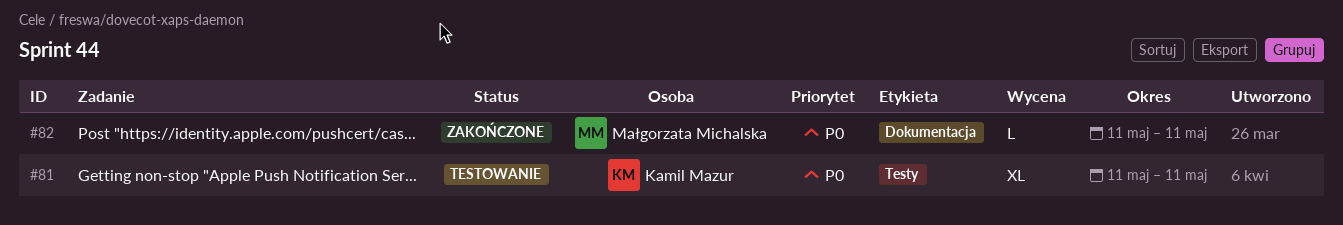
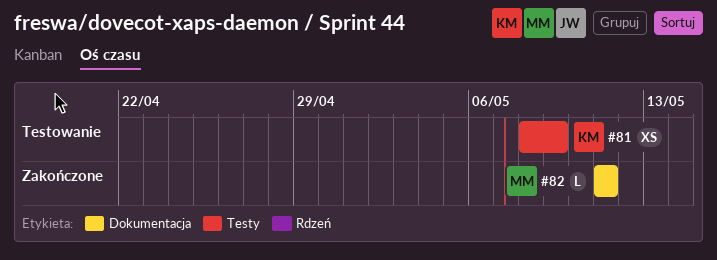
#81, estimate: XL -> XS
#81, start: May 11 -> May 8
#81, due: May 11 -> May 9

